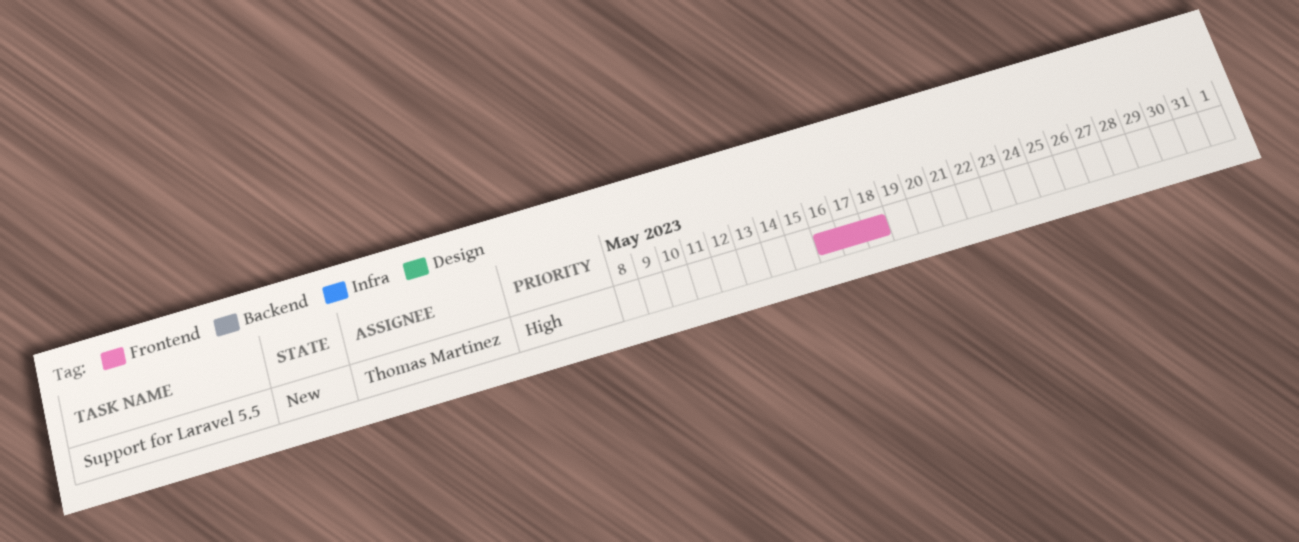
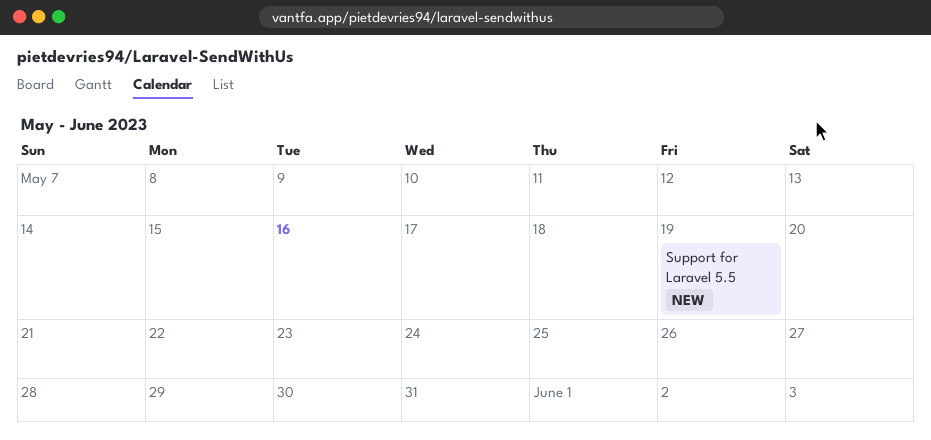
Support for Laravel 5.5, due: May 18 -> May 19

